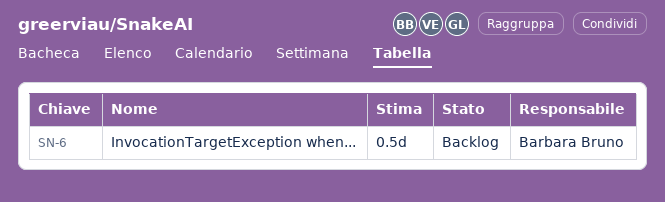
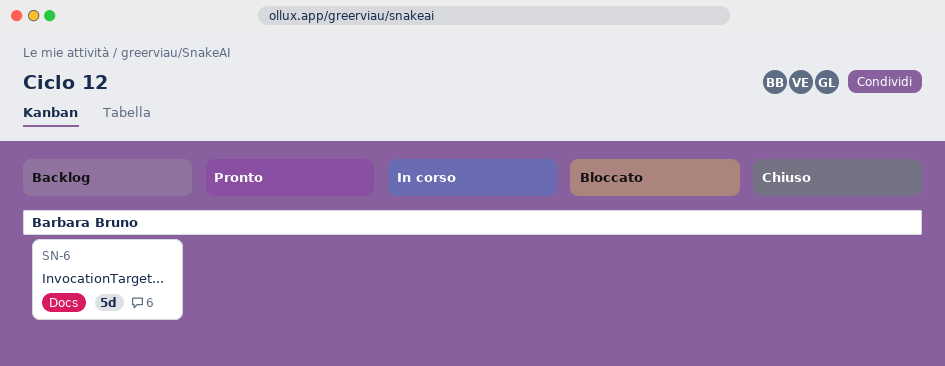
SN-6, estimate: 0.5d -> 5d

